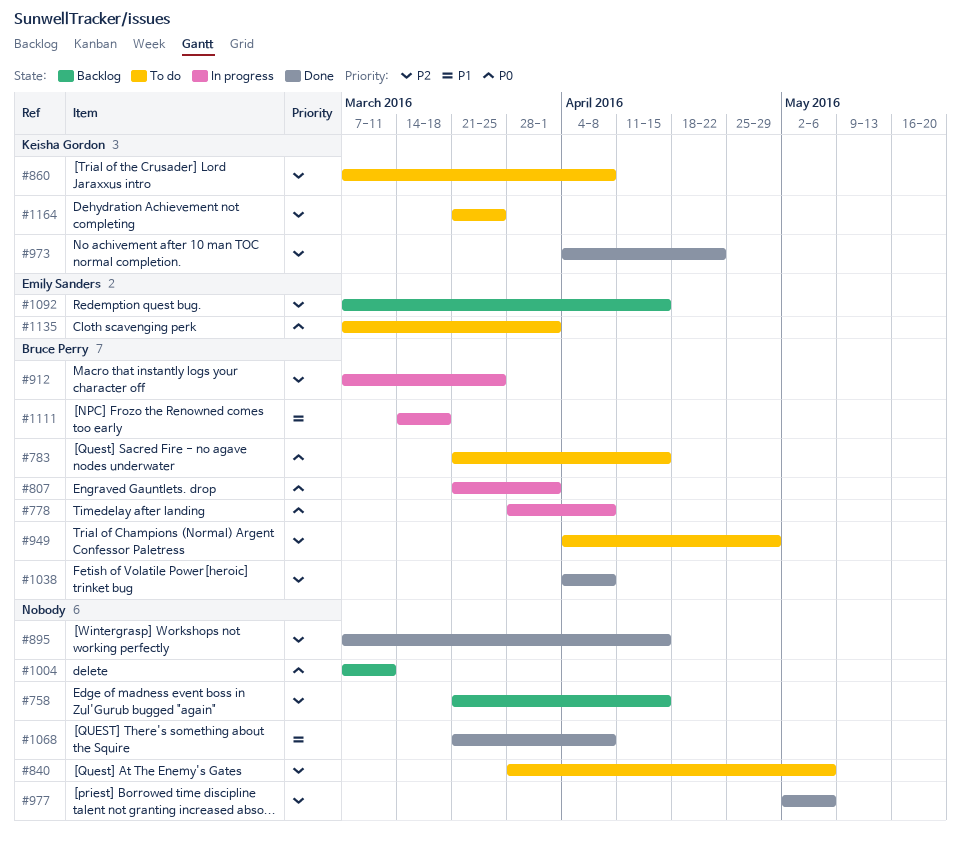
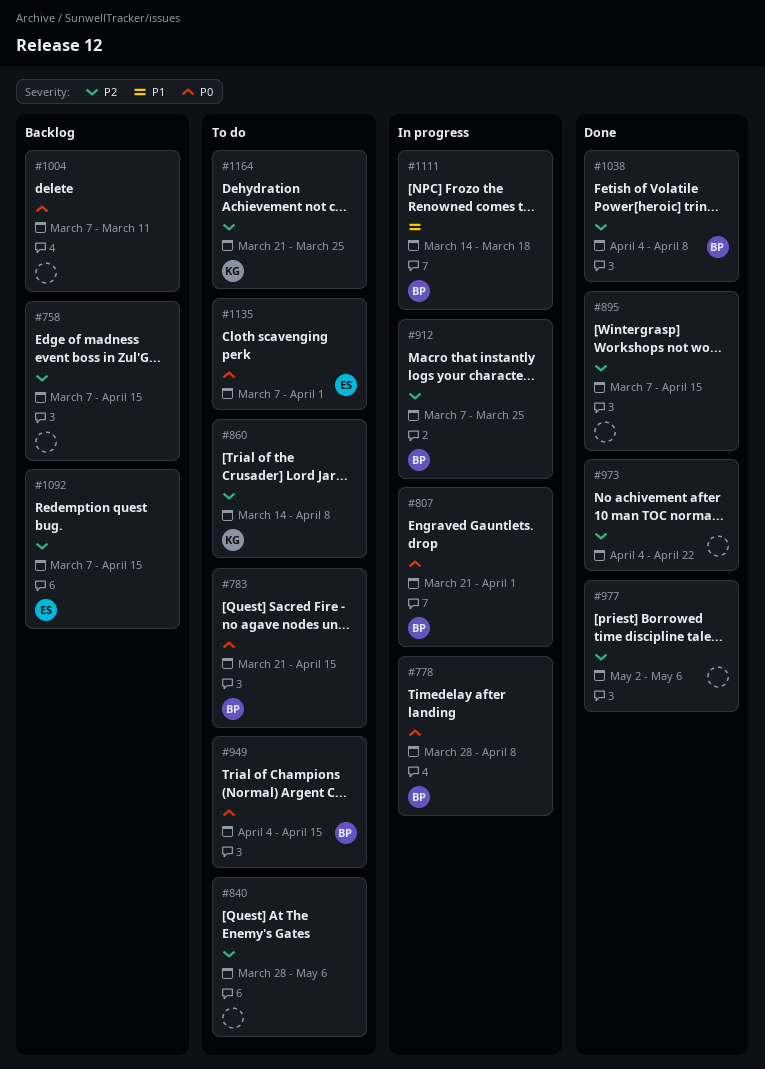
#758, start: Mar 21 -> Mar 7
#860, start: Mar 7 -> Mar 14
#949, priority: P2 -> P0
#949, due: Apr 29 -> Apr 15
#973, owner: Keisha Gordon -> none
#1068: present -> none

